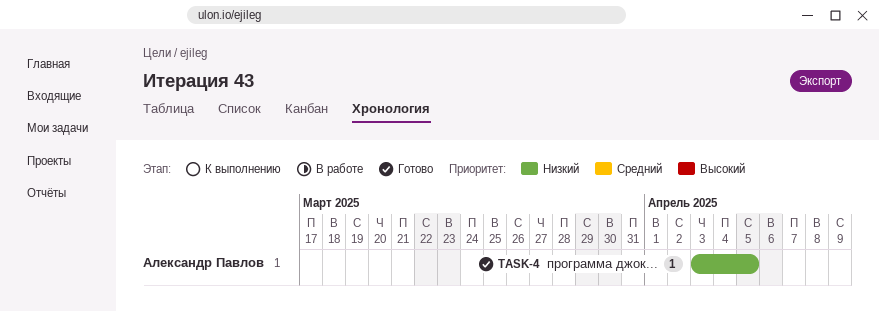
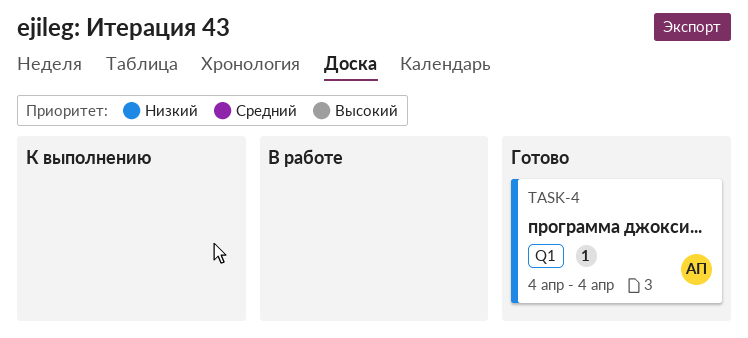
TASK-4, start: Apr 3 -> Apr 4
TASK-4, due: Apr 5 -> Apr 4

